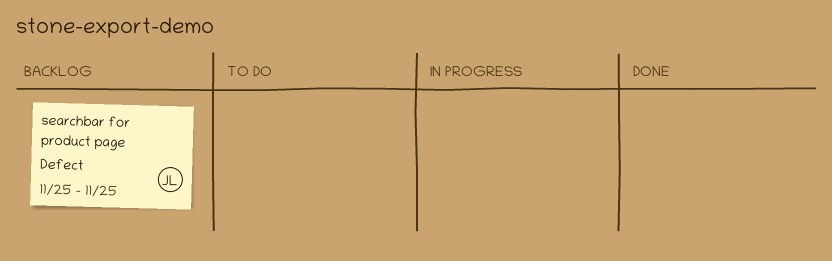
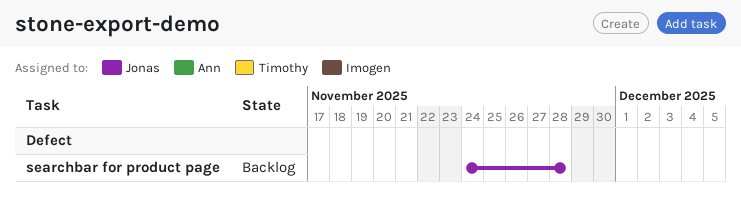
searchbar for product page, start: Nov 25 -> Nov 24
searchbar for product page, due: Nov 25 -> Nov 28

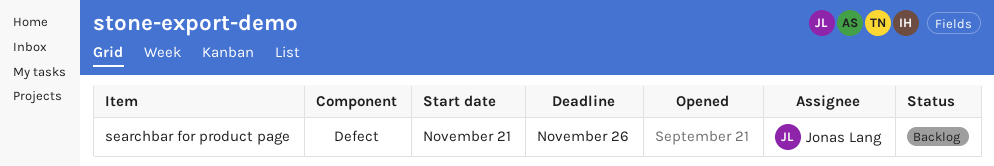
searchbar for product page, start: Nov 24 -> Nov 21
searchbar for product page, due: Nov 28 -> Nov 26

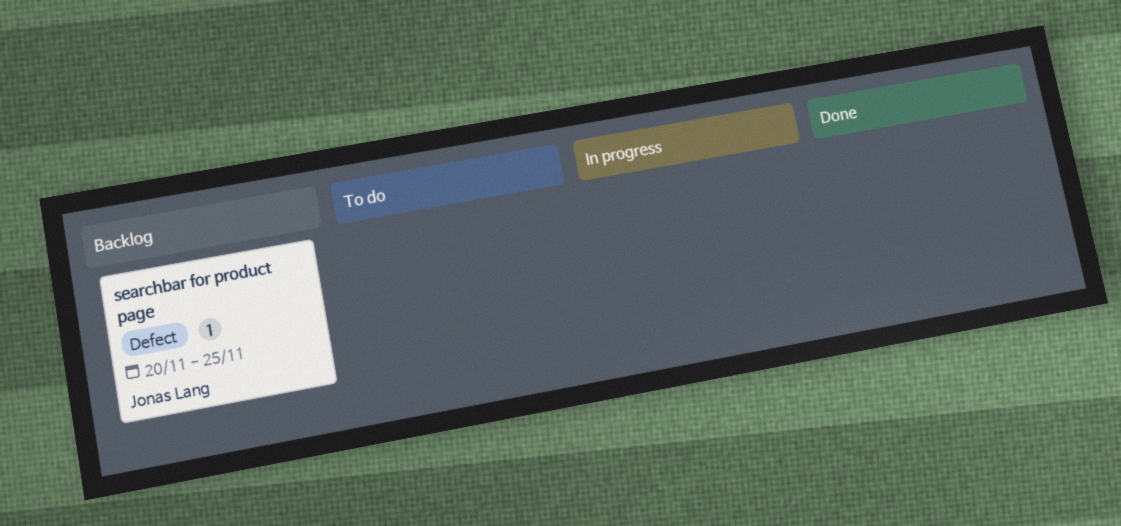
searchbar for product page, start: Nov 21 -> Nov 20
searchbar for product page, due: Nov 26 -> Nov 25

